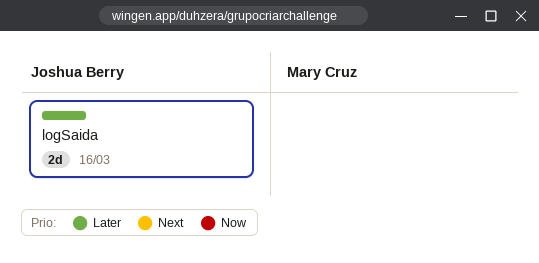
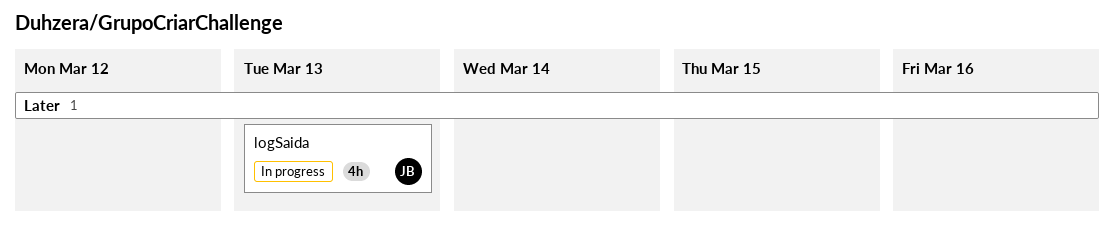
logSaida, estimate: 2d -> 4h
logSaida, due: Mar 16 -> Mar 13

